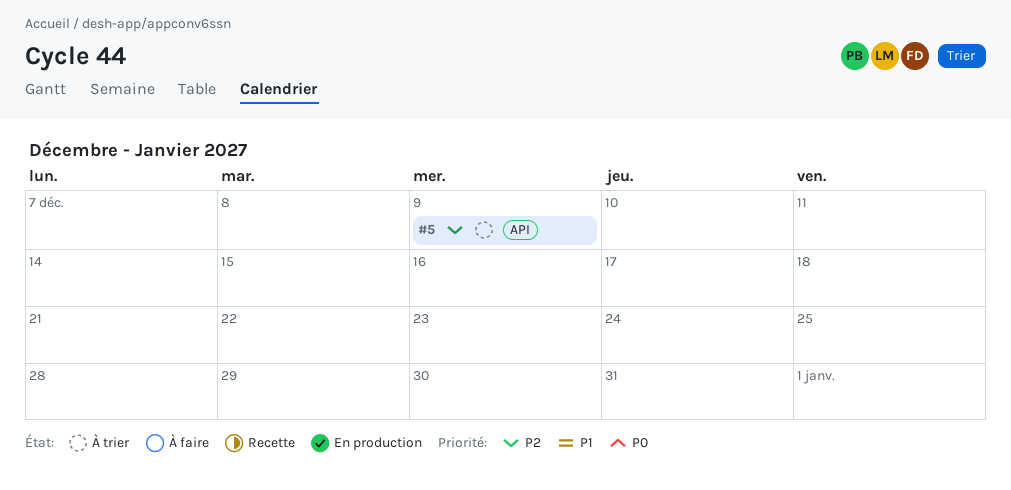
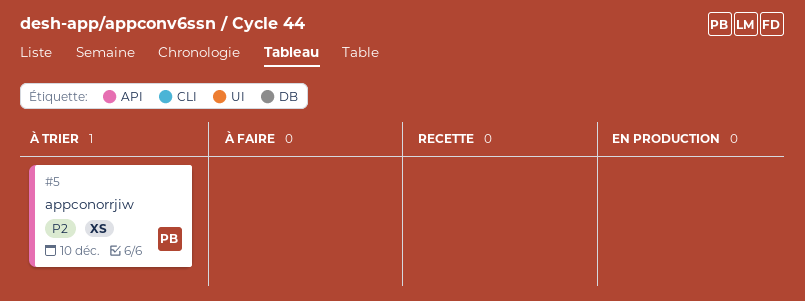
#5, due: Dec 9 -> Dec 10

